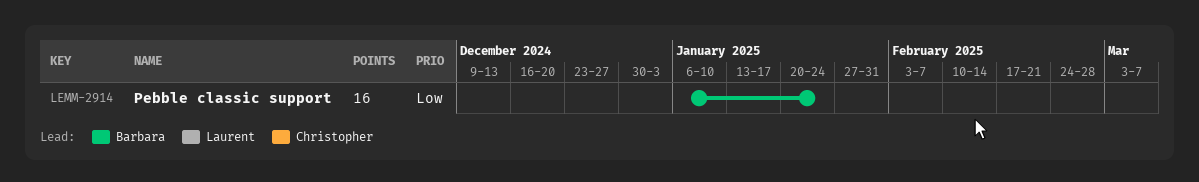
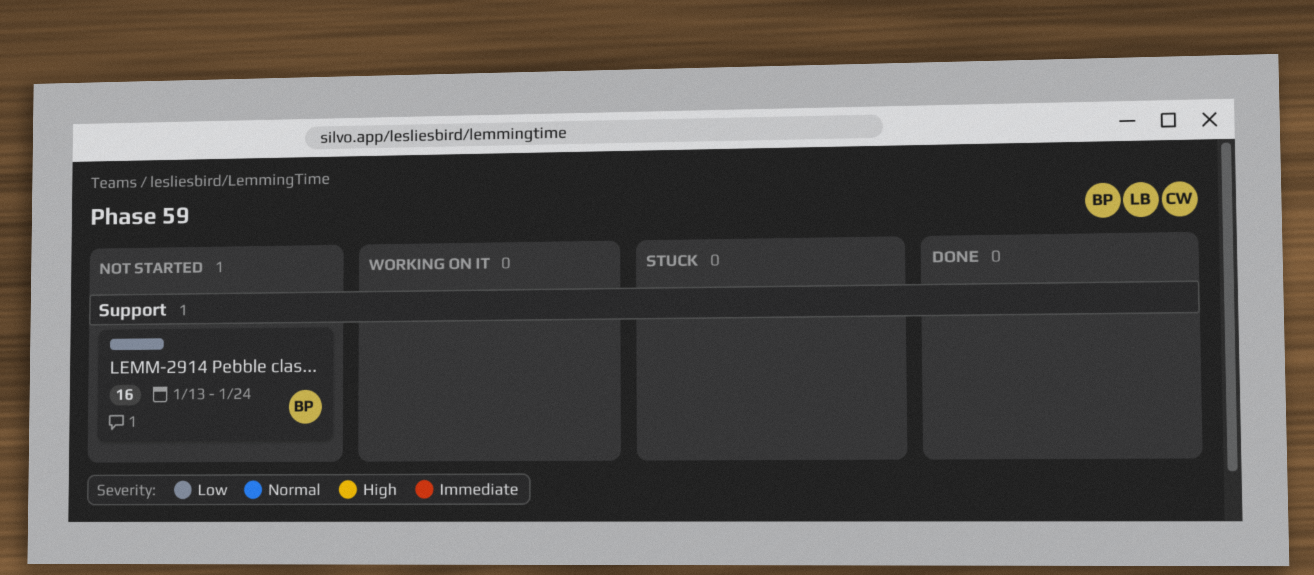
LEMM-2914, start: Jan 6 -> Jan 13

